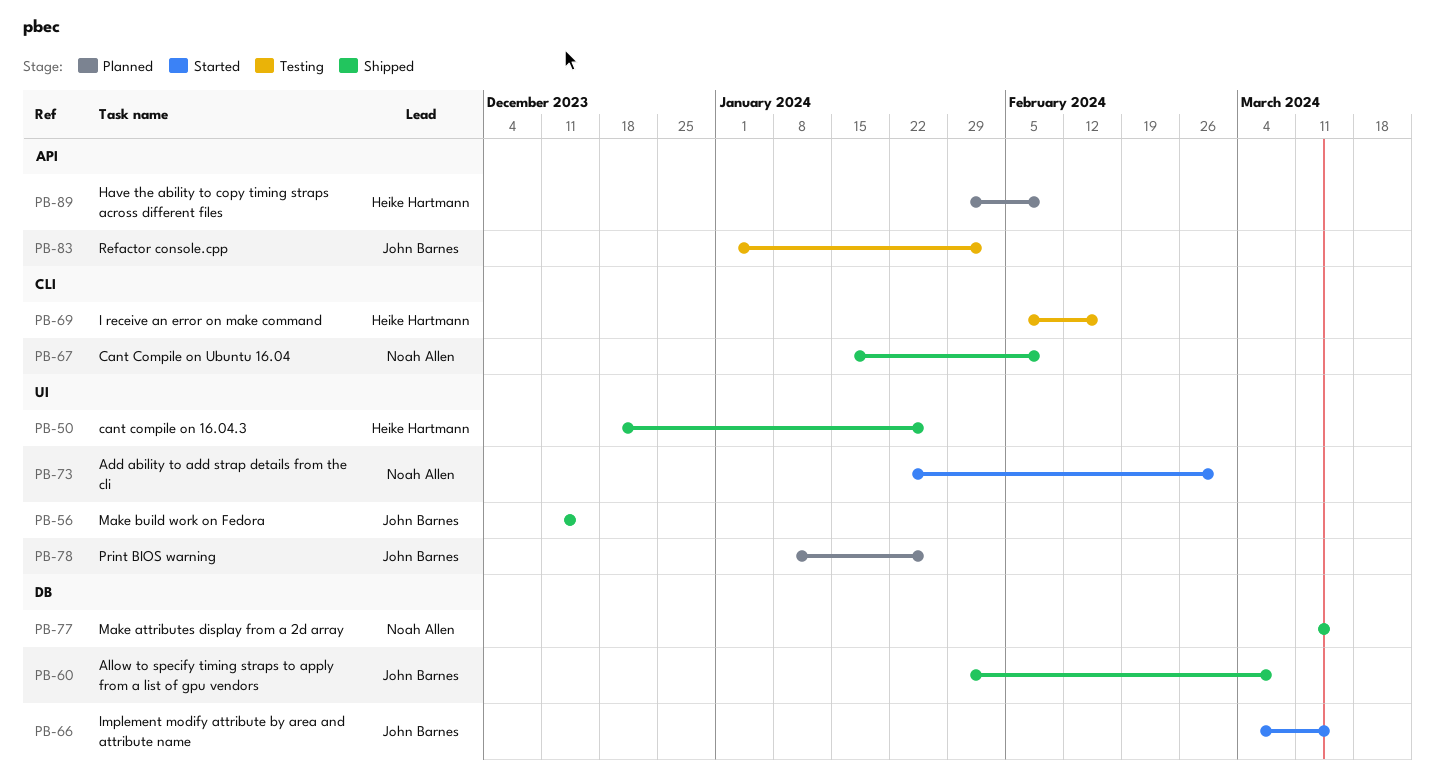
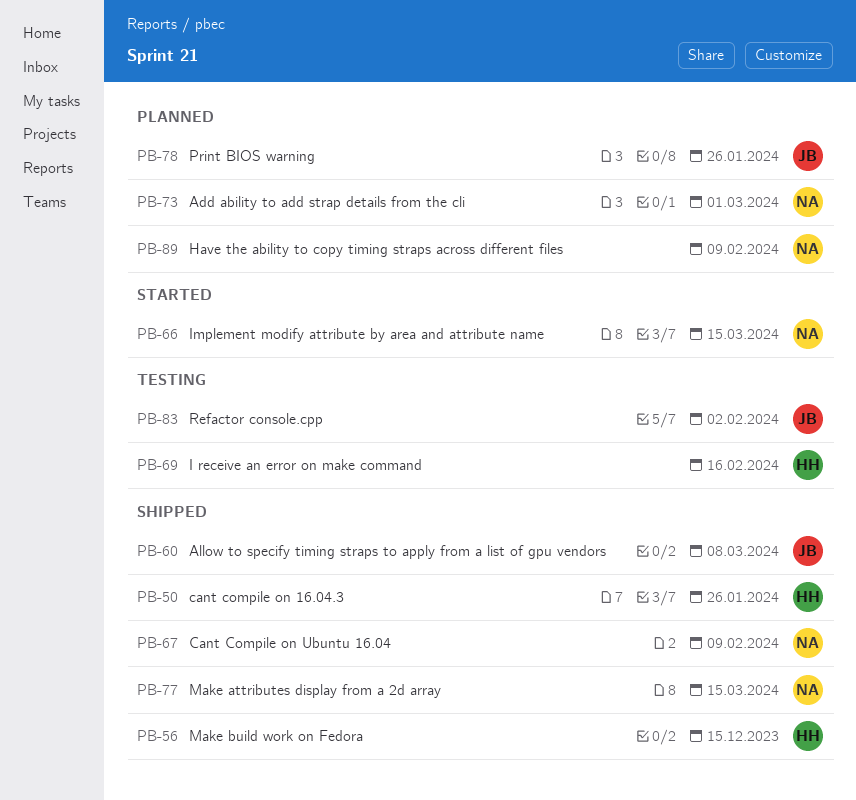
PB-56, owner: John Barnes -> Heike Hartmann
PB-66, owner: John Barnes -> Noah Allen
PB-73, status: Started -> Planned
PB-89, owner: Heike Hartmann -> Noah Allen

